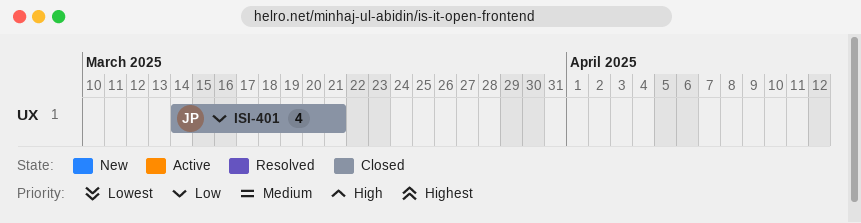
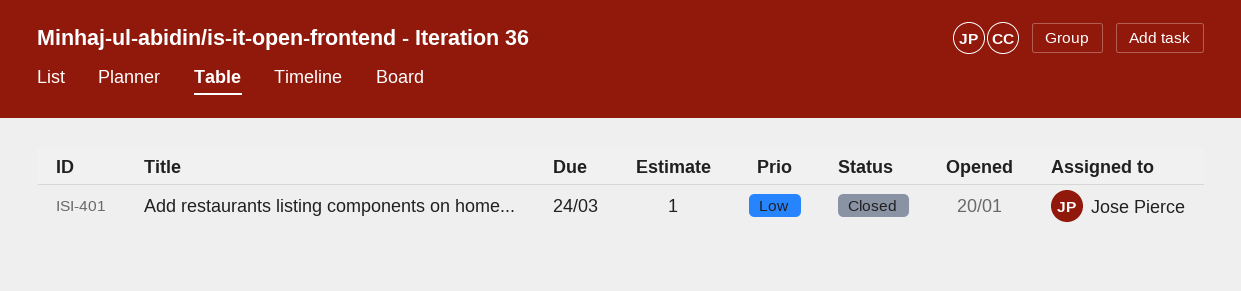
ISI-401, estimate: 4 -> 1
ISI-401, due: Mar 21 -> Mar 24

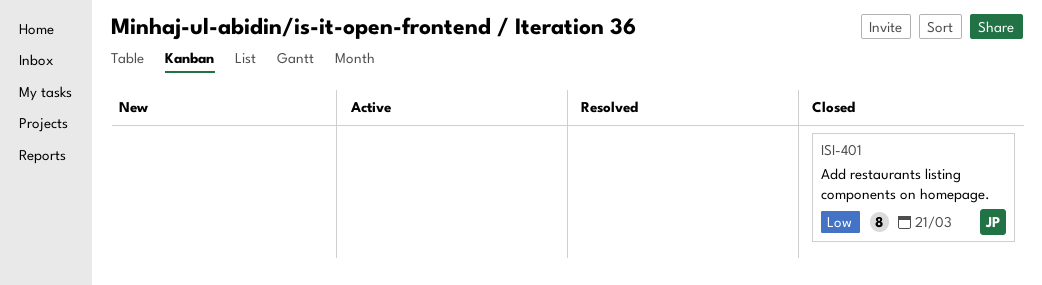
ISI-401, estimate: 1 -> 8
ISI-401, due: Mar 24 -> Mar 21

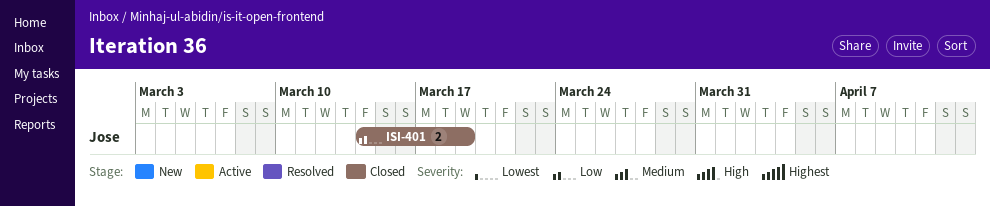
ISI-401, estimate: 8 -> 2
ISI-401, due: Mar 21 -> Mar 19

